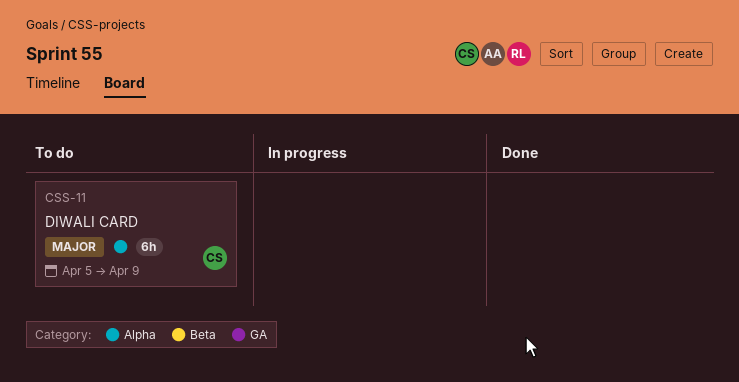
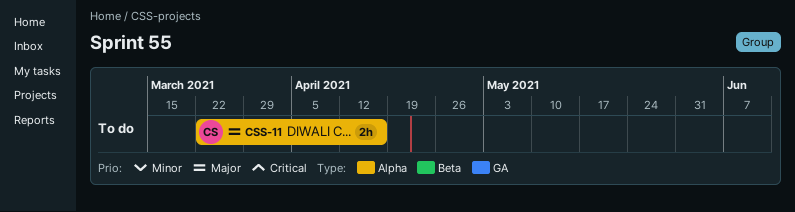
CSS-11, estimate: 6h -> 2h
CSS-11, start: Apr 5 -> Mar 22
CSS-11, due: Apr 9 -> Apr 16

